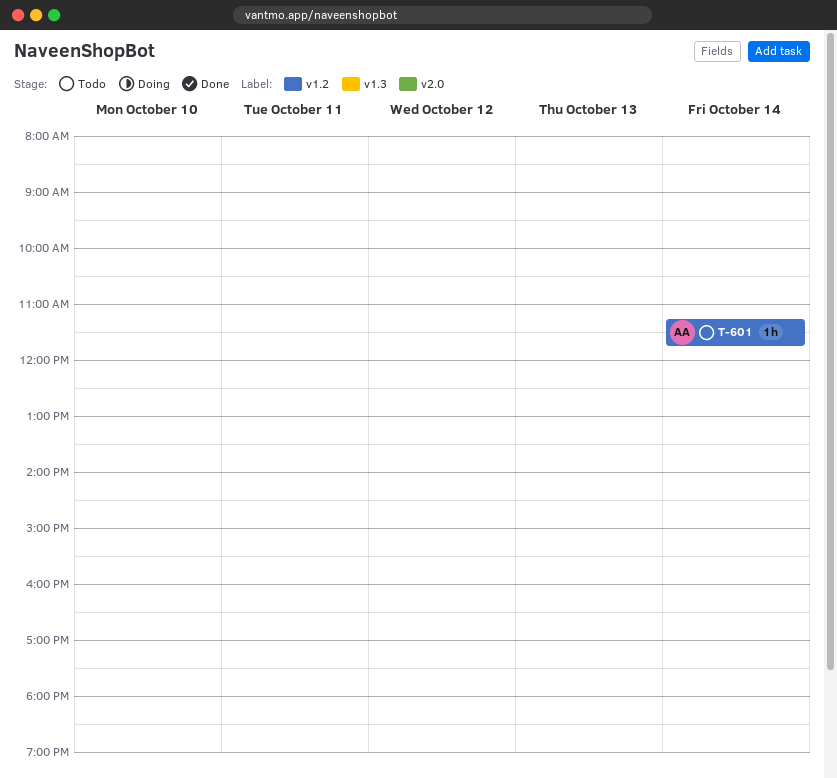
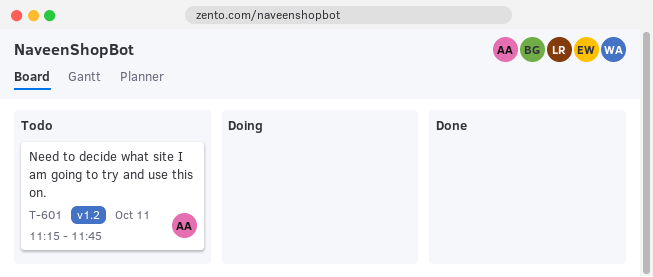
T-601, day: Oct 14 -> Oct 11

